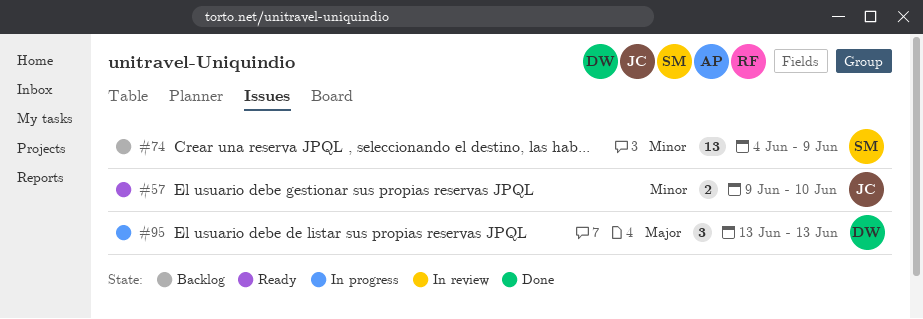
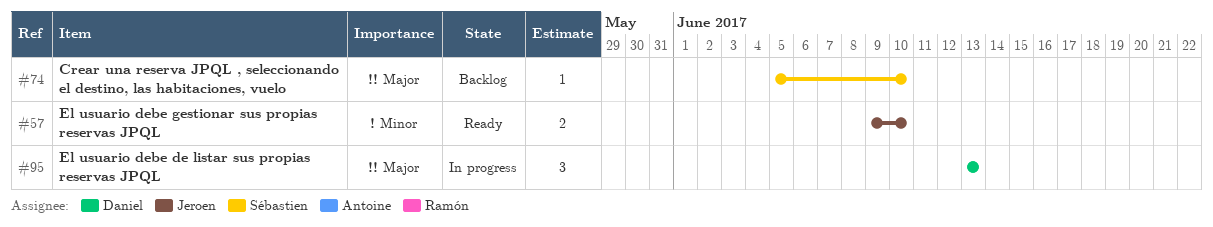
#74, priority: Minor -> Major
#74, estimate: 13 -> 1
#74, start: Jun 4 -> Jun 5
#74, due: Jun 9 -> Jun 10

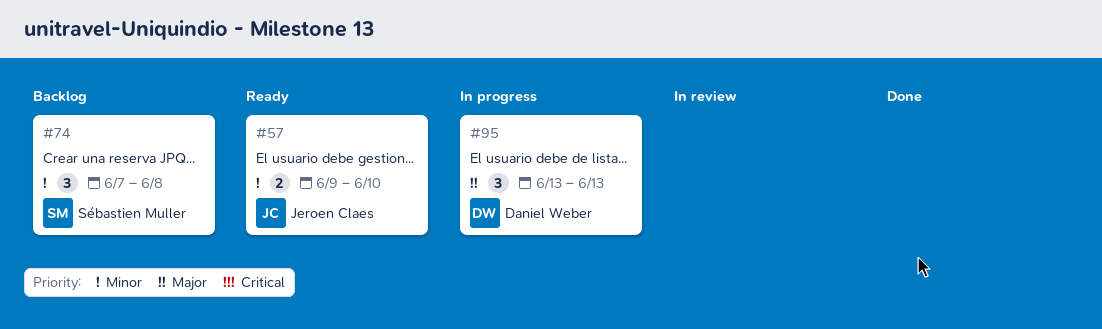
#74, priority: Major -> Minor
#74, estimate: 1 -> 3
#74, start: Jun 5 -> Jun 7
#74, due: Jun 10 -> Jun 8

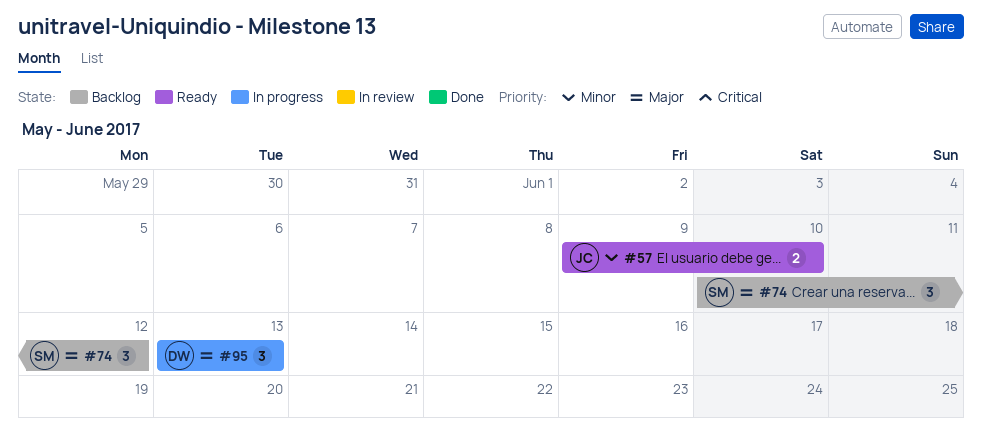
#74, priority: Minor -> Major
#74, start: Jun 7 -> Jun 10
#74, due: Jun 8 -> Jun 12

